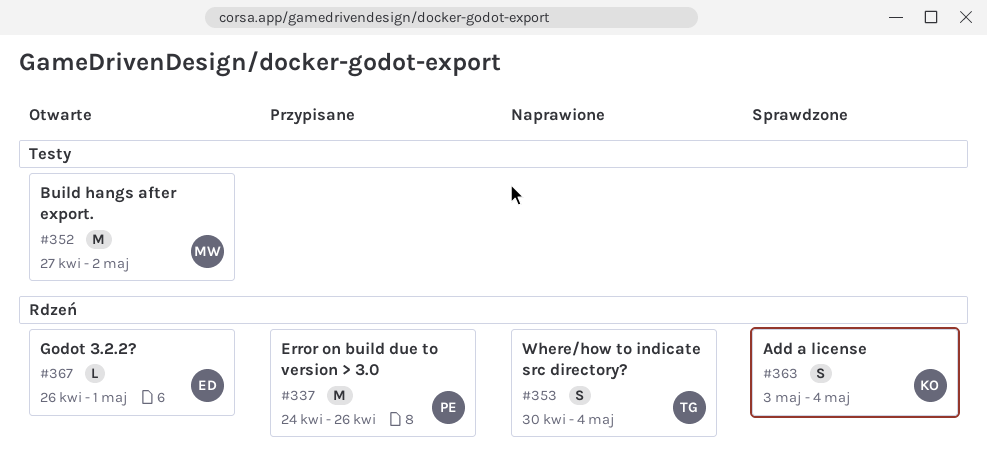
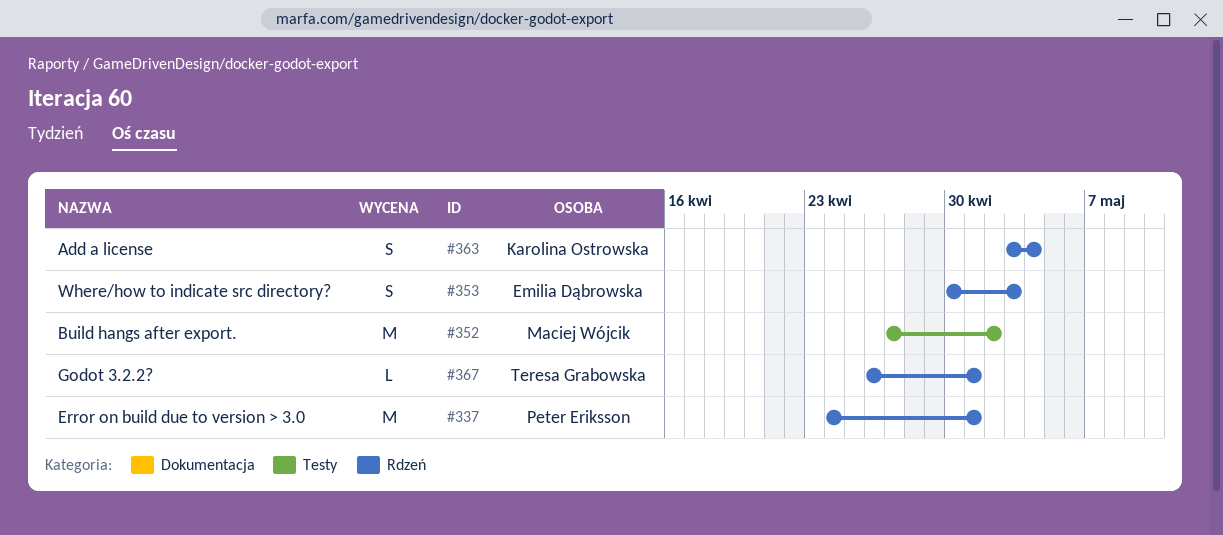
#337, due: Apr 26 -> May 1
#353, owner: Teresa Grabowska -> Emilia Dąbrowska
#353, due: May 4 -> May 3
#367, owner: Emilia Dąbrowska -> Teresa Grabowska

